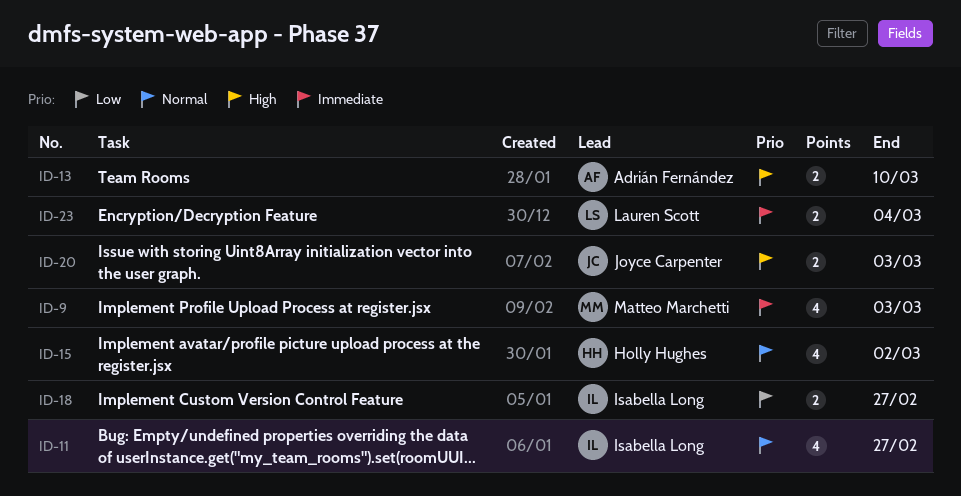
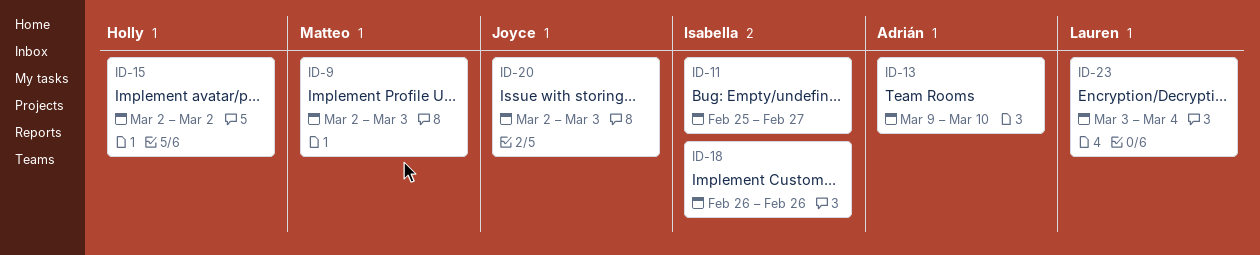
ID-18, due: Feb 27 -> Feb 26

